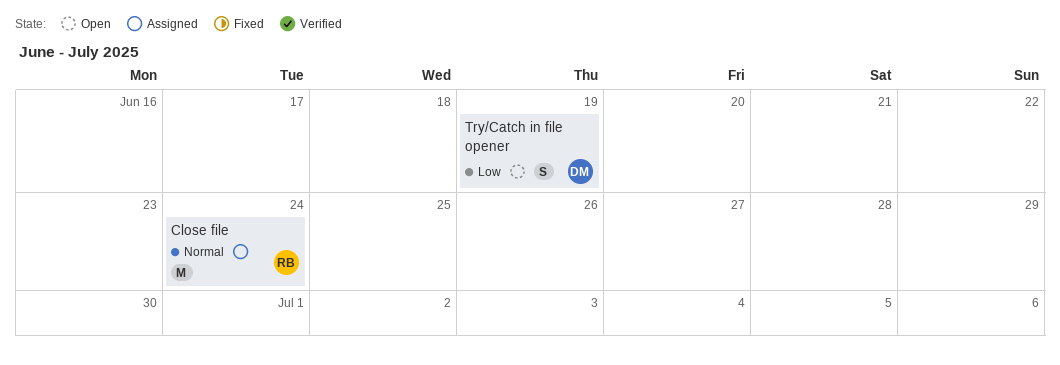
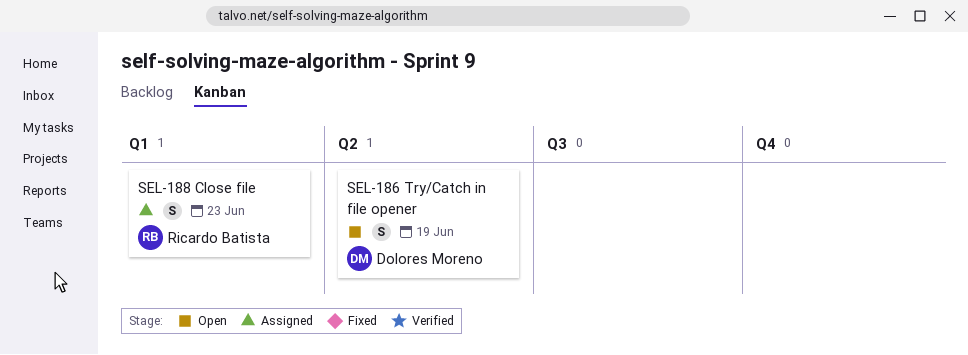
Close file, estimate: M -> S
Close file, due: Jun 24 -> Jun 23

